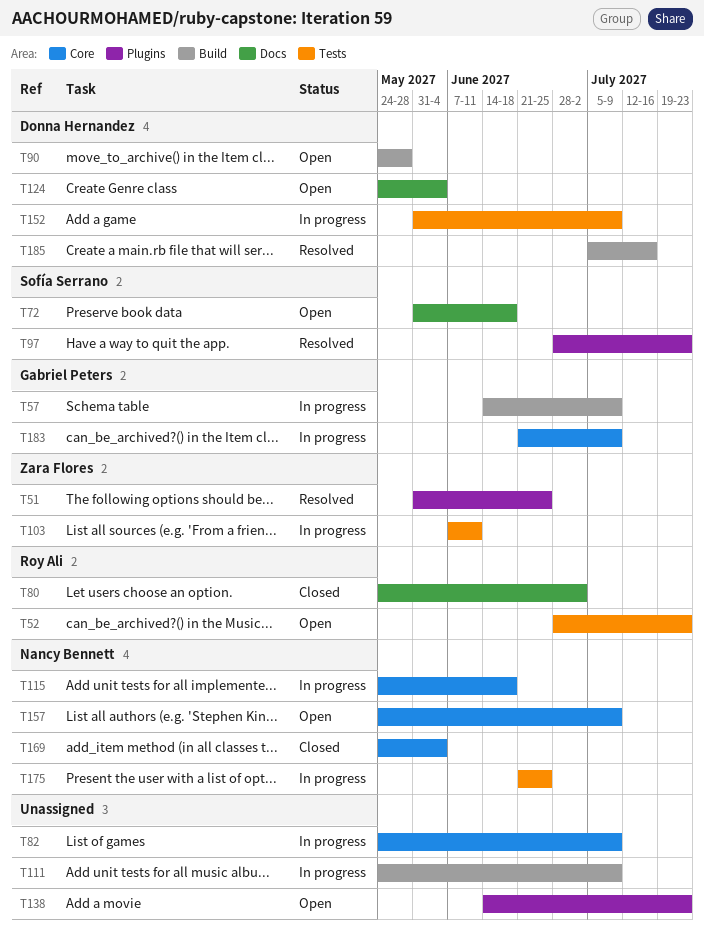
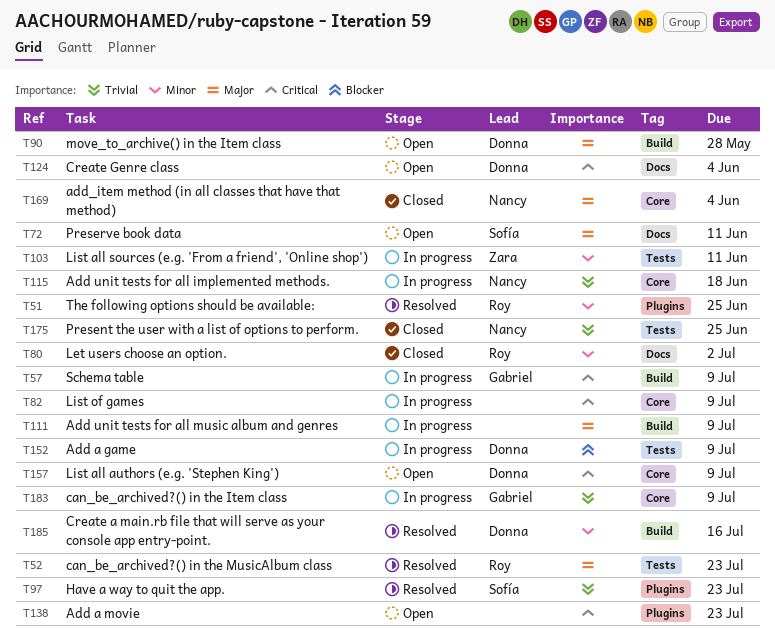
T51, owner: Zara Flores -> Roy Ali
T52, status: Open -> Resolved
T72, due: Jun 18 -> Jun 11
T157, owner: Nancy Bennett -> Donna Hernandez
T175, status: In progress -> Closed

